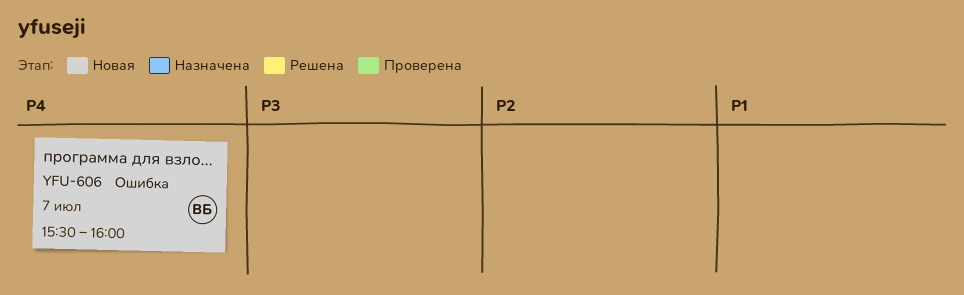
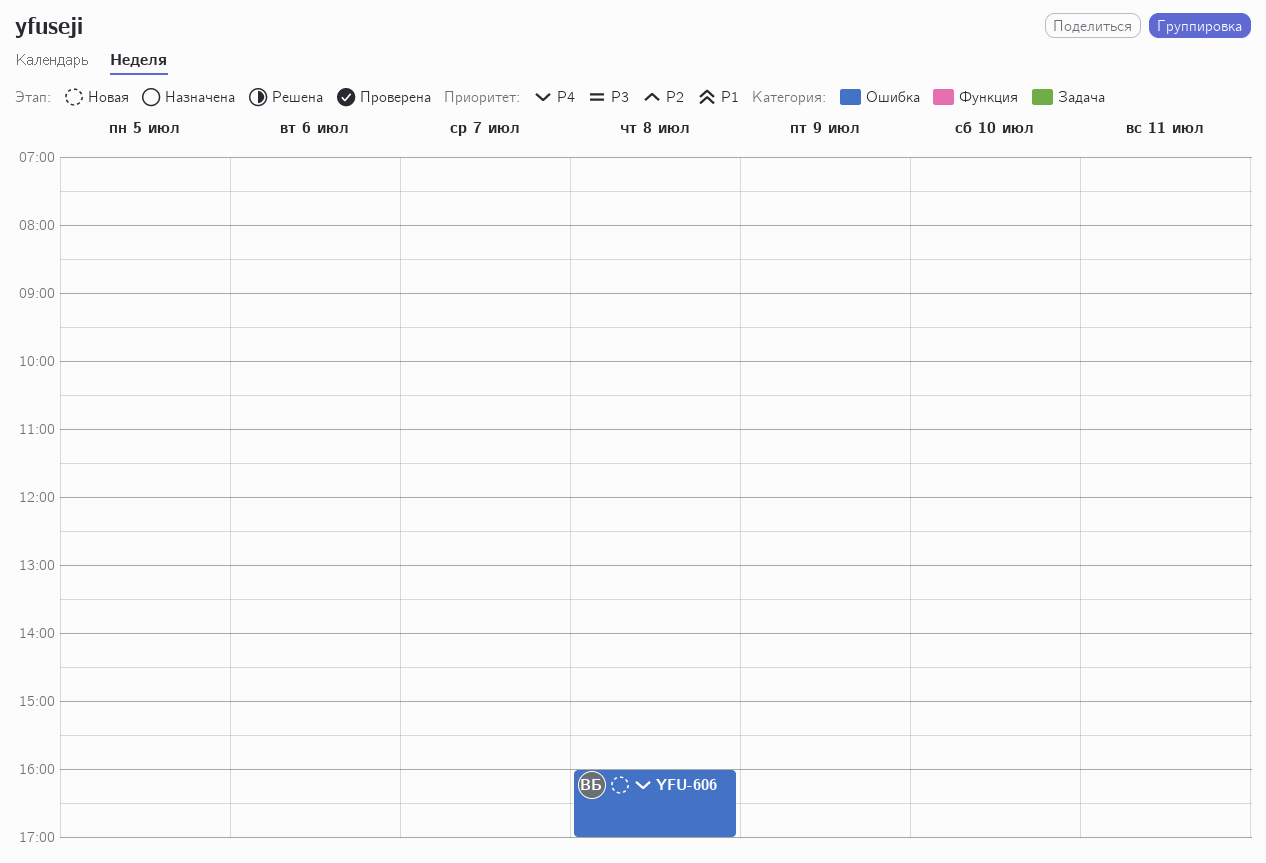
YFU-606, day: Jul 7 -> Jul 8
YFU-606, begins: 15:30 -> 16:00
YFU-606, ends: 16:00 -> 17:00

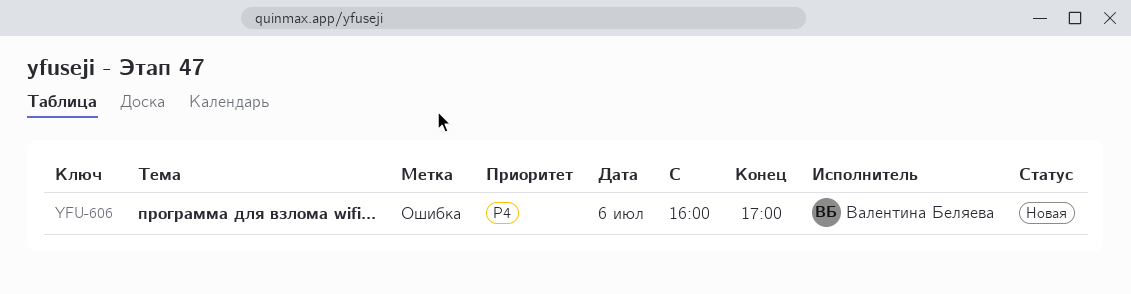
YFU-606, day: Jul 8 -> Jul 6

